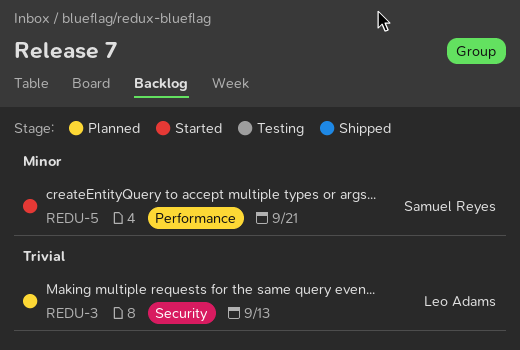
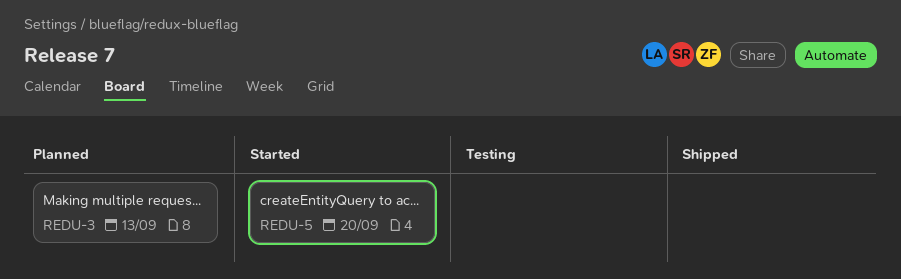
REDU-5, due: Sep 21 -> Sep 20

